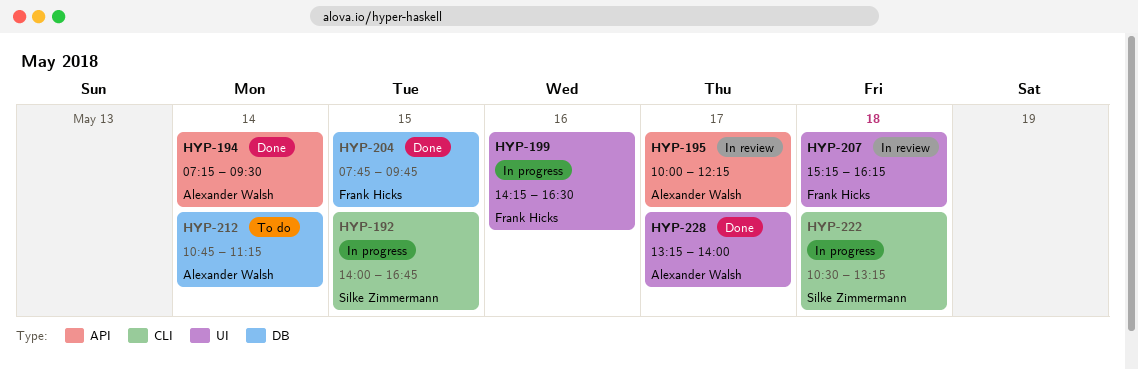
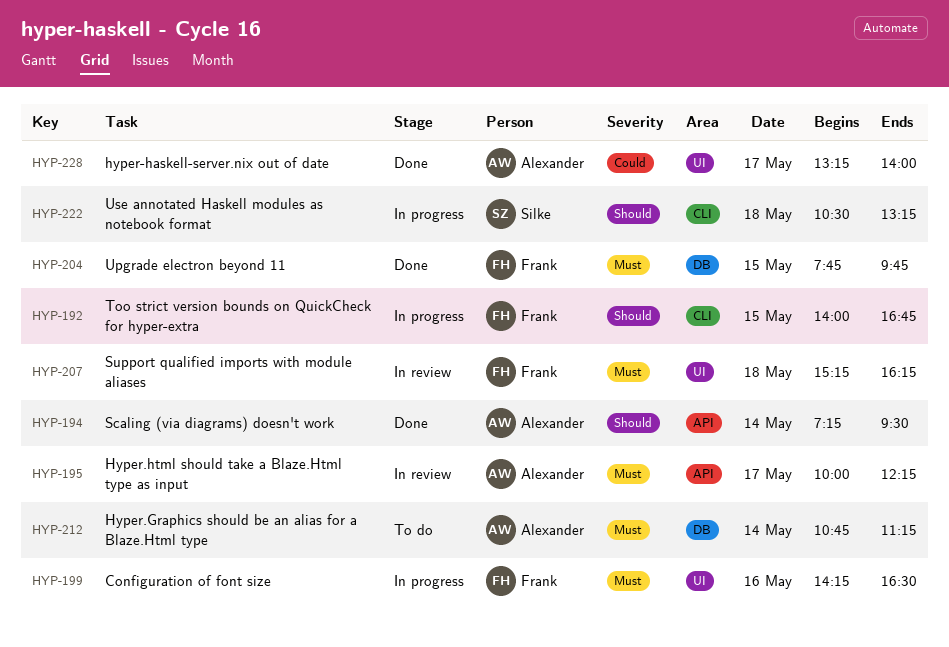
HYP-192, owner: Silke Zimmermann -> Frank Hicks

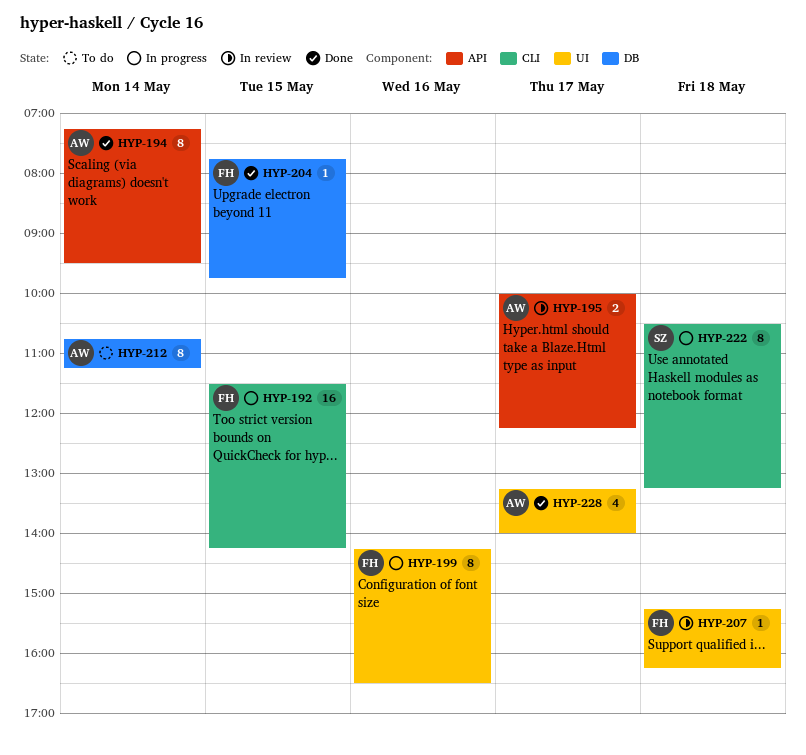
HYP-192, begins: 14:00 -> 11:30
HYP-192, ends: 16:45 -> 14:15

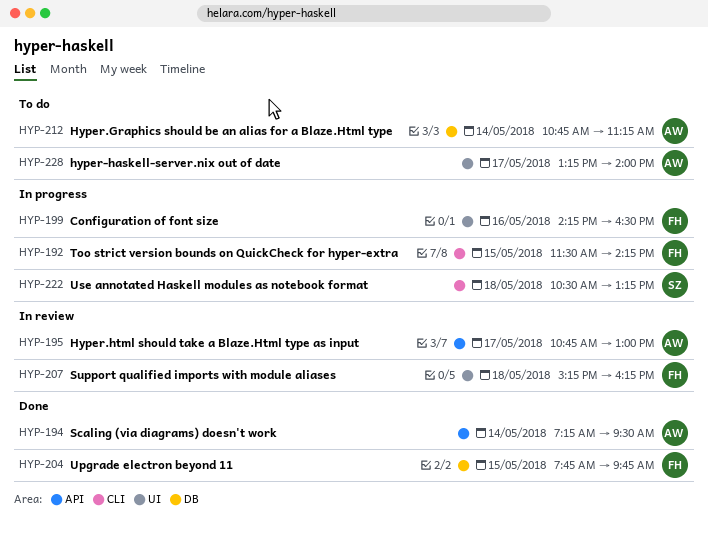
HYP-195, begins: 10:00 -> 10:45
HYP-195, ends: 12:15 -> 13:00
HYP-228, status: Done -> To do

